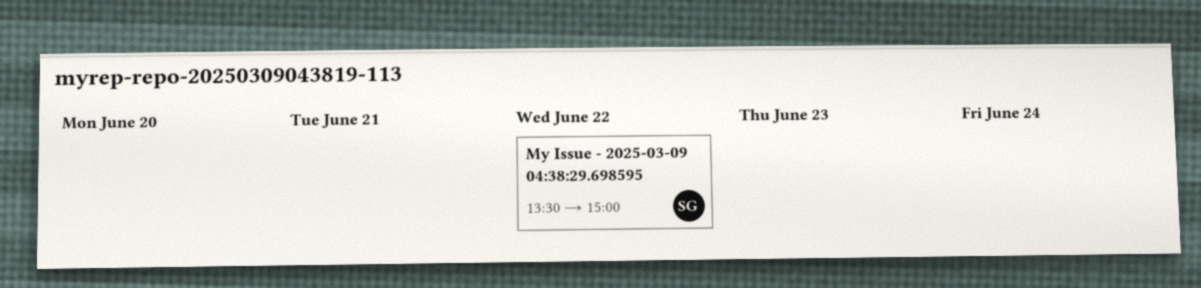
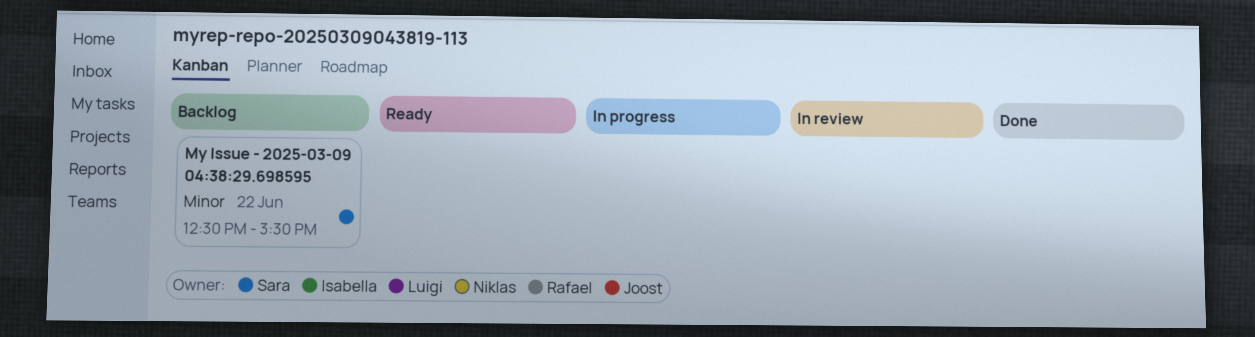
My Issue - 2025-03-09 04:38:29.698595, begins: 13:30 -> 12:30
My Issue - 2025-03-09 04:38:29.698595, ends: 15:00 -> 15:30

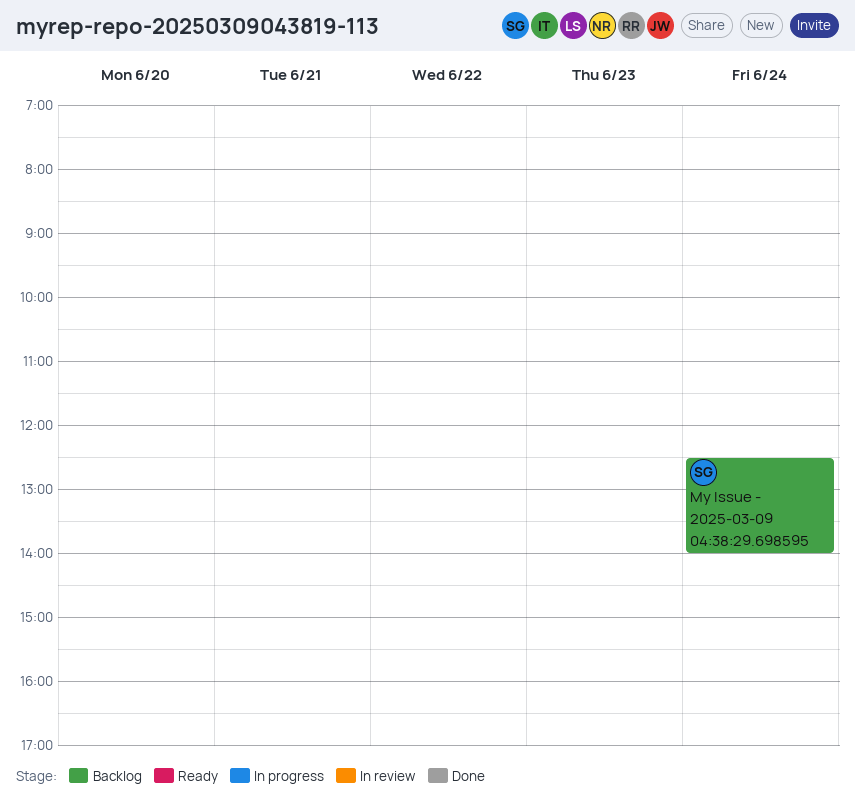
My Issue - 2025-03-09 04:38:29.698595, day: Jun 22 -> Jun 24
My Issue - 2025-03-09 04:38:29.698595, ends: 15:30 -> 14:00

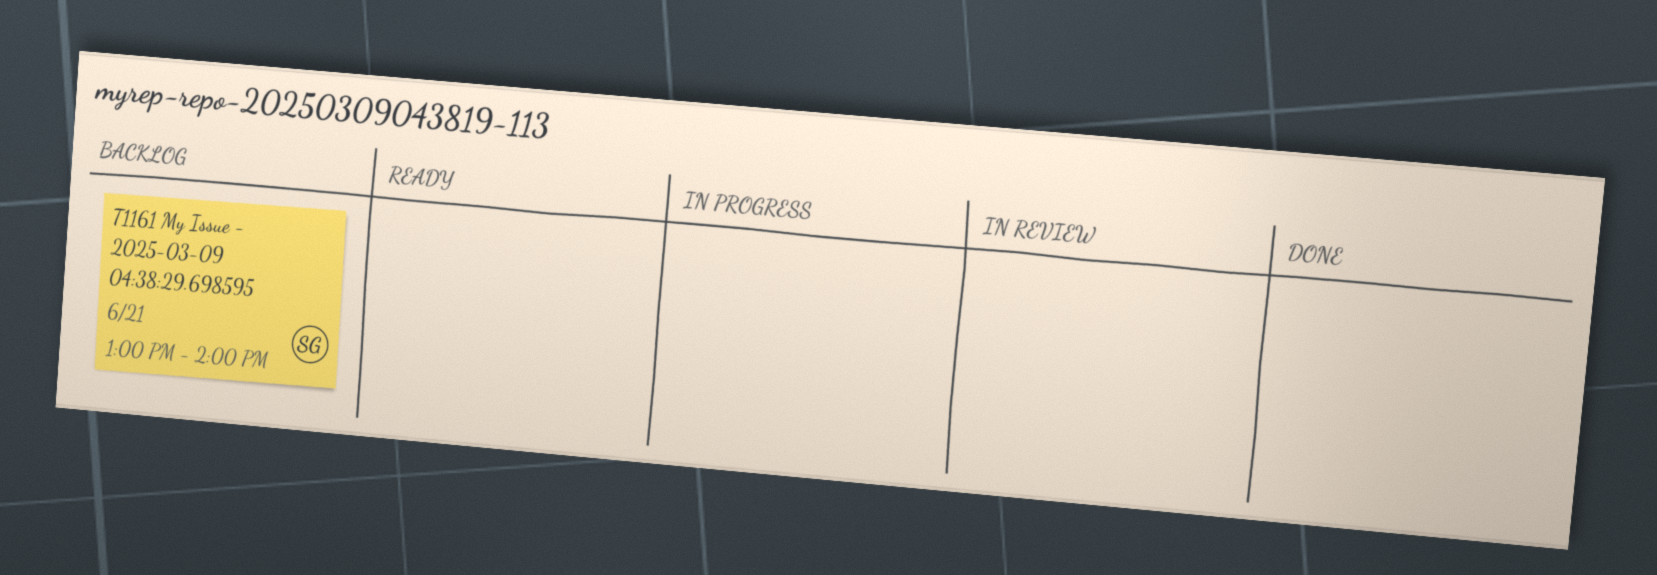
My Issue - 2025-03-09 04:38:29.698595, day: Jun 24 -> Jun 21
My Issue - 2025-03-09 04:38:29.698595, begins: 12:30 -> 13:00

